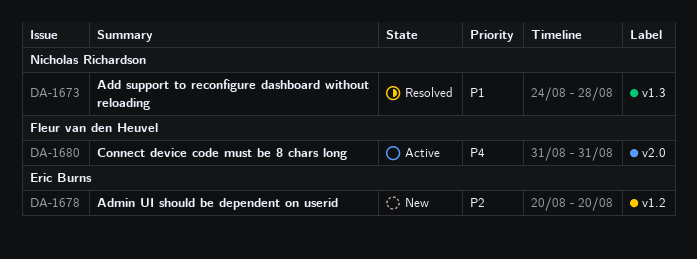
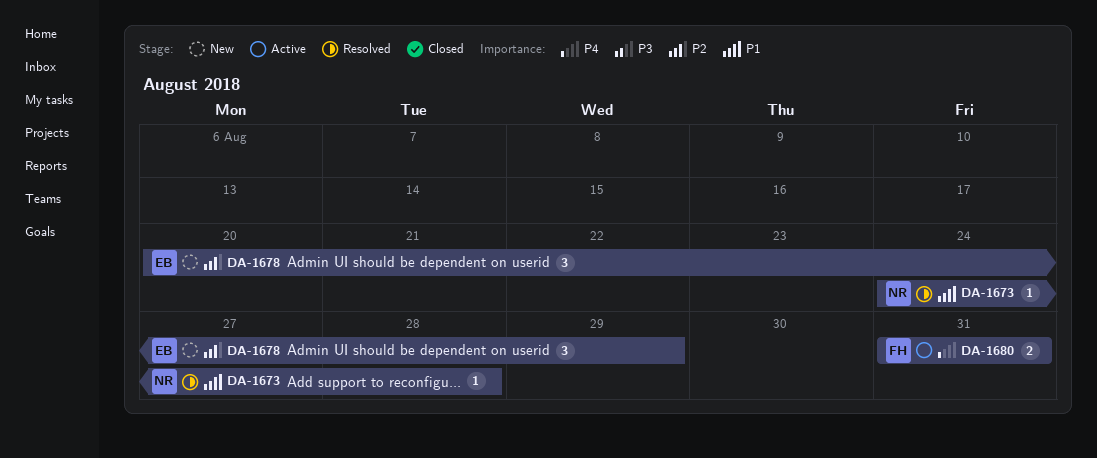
DA-1678, due: Aug 20 -> Aug 29

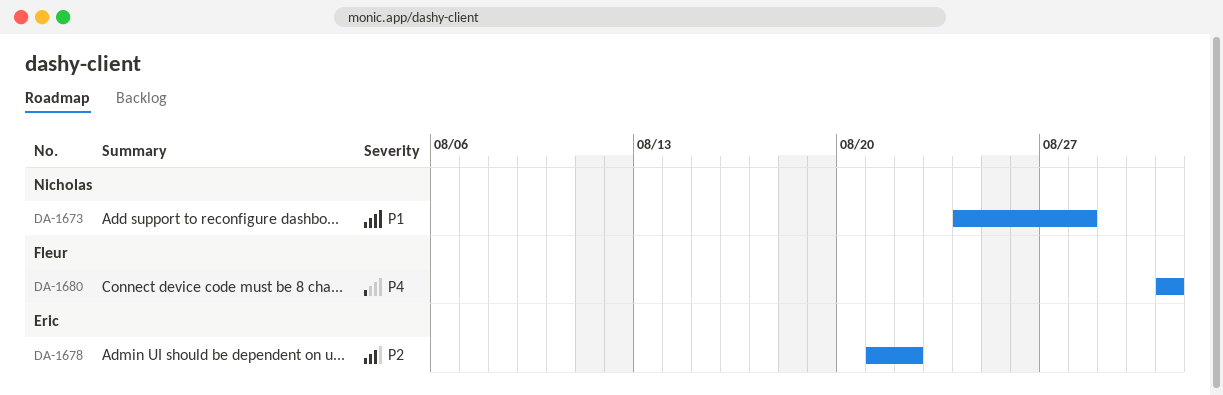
DA-1678, start: Aug 20 -> Aug 21
DA-1678, due: Aug 29 -> Aug 22

